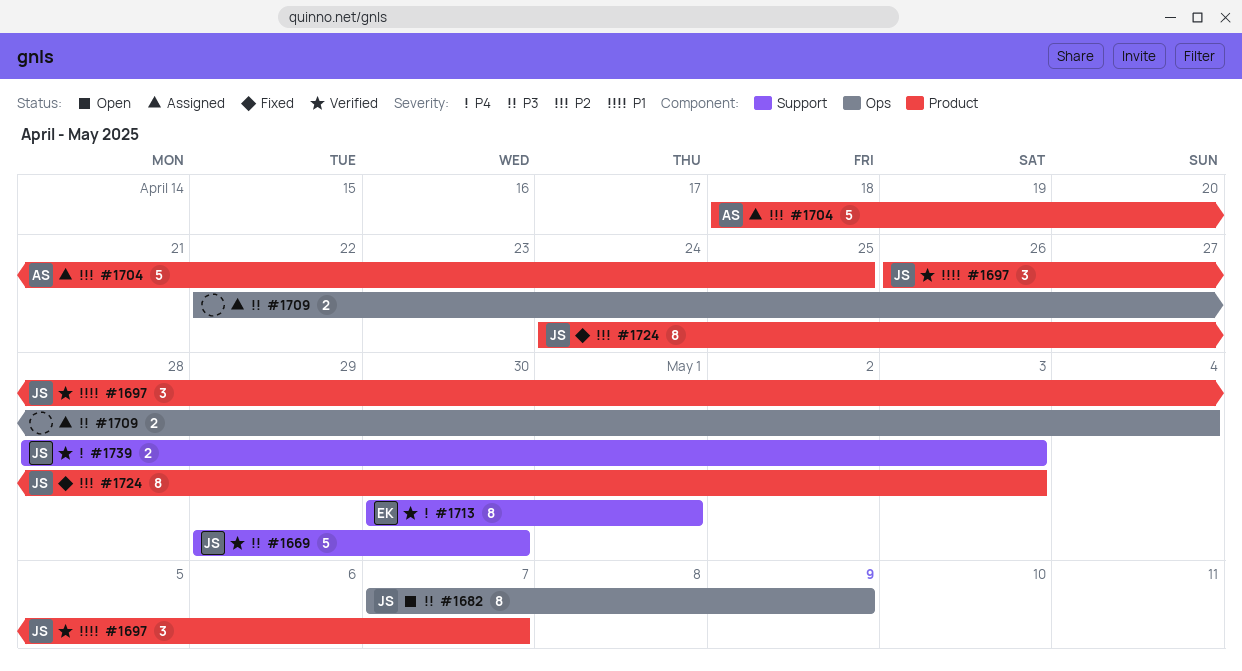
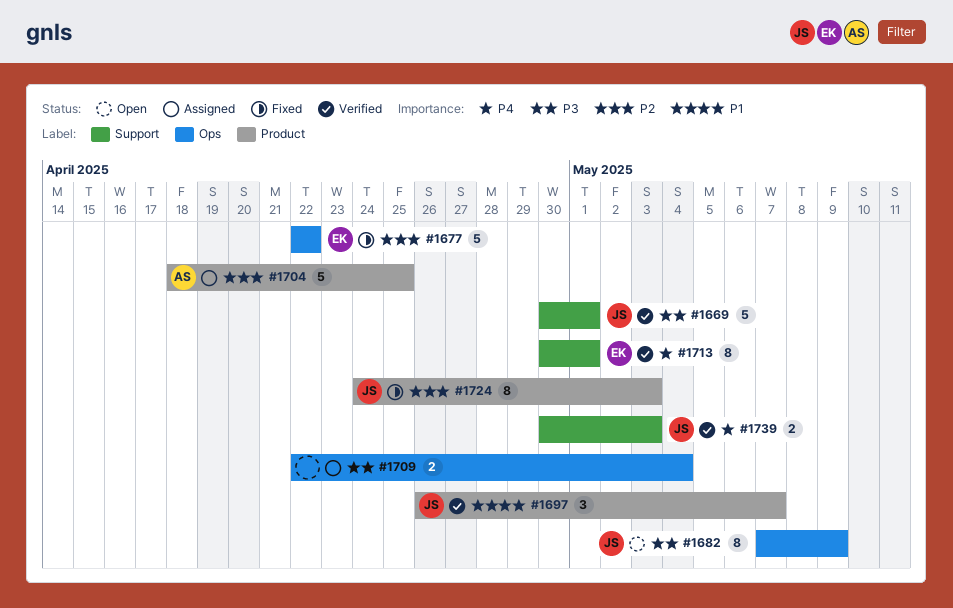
#1669, start: Apr 29 -> Apr 30
#1669, due: Apr 30 -> May 1
#1677: none -> present
#1739, start: Apr 28 -> Apr 30

